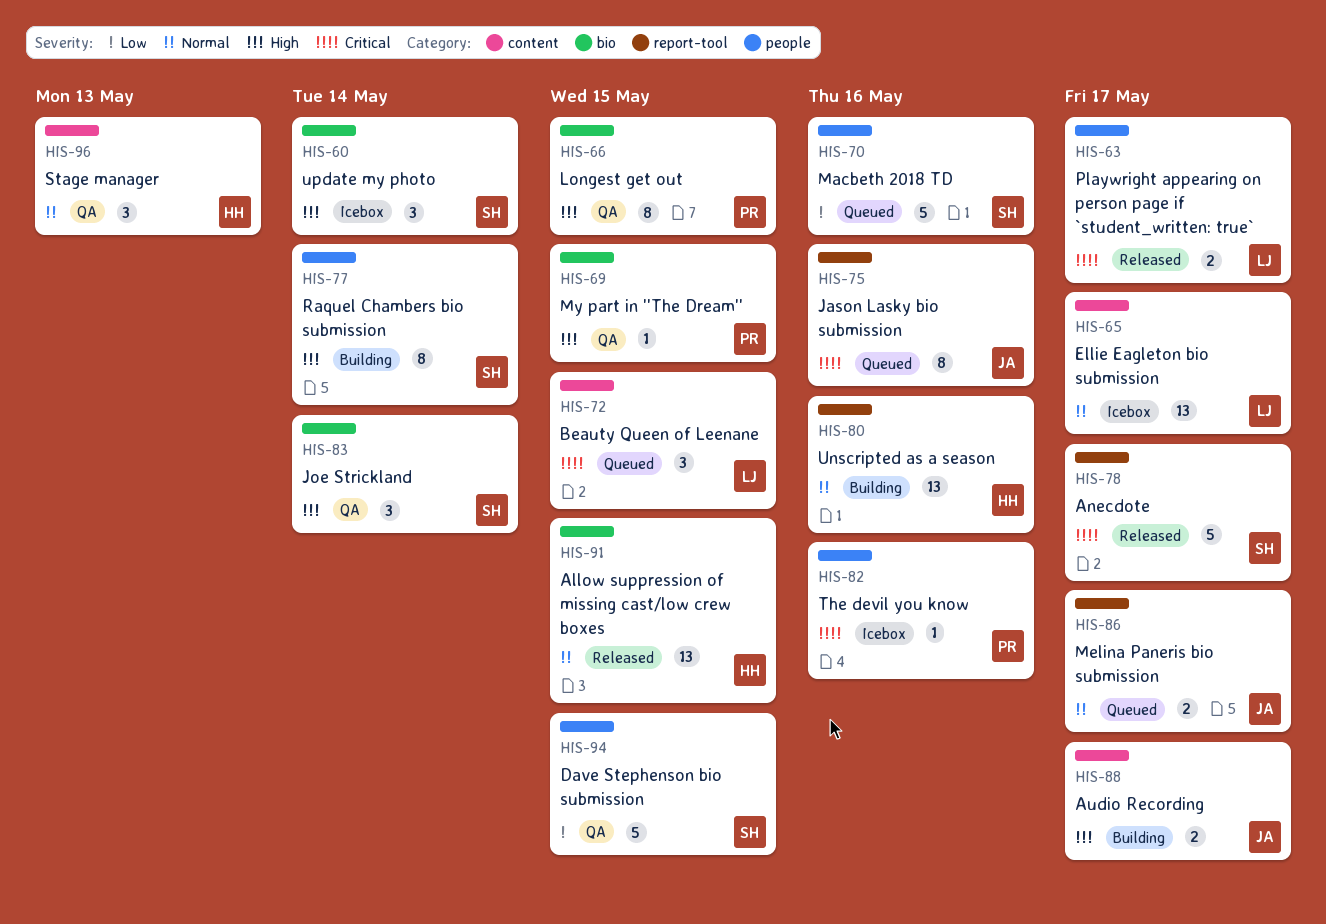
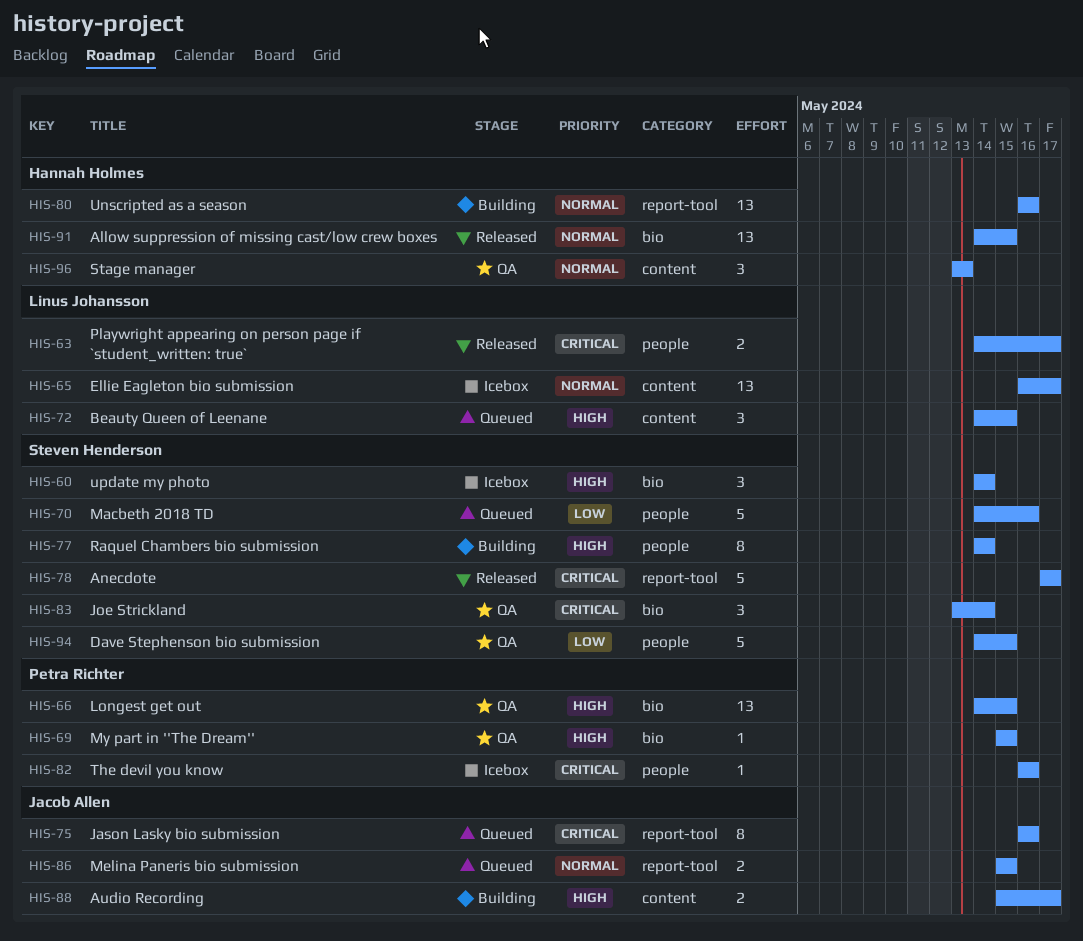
HIS-66, estimate: 8 -> 13
HIS-72, priority: Critical -> High
HIS-83, priority: High -> Critical
HIS-86, due: May 17 -> May 15

